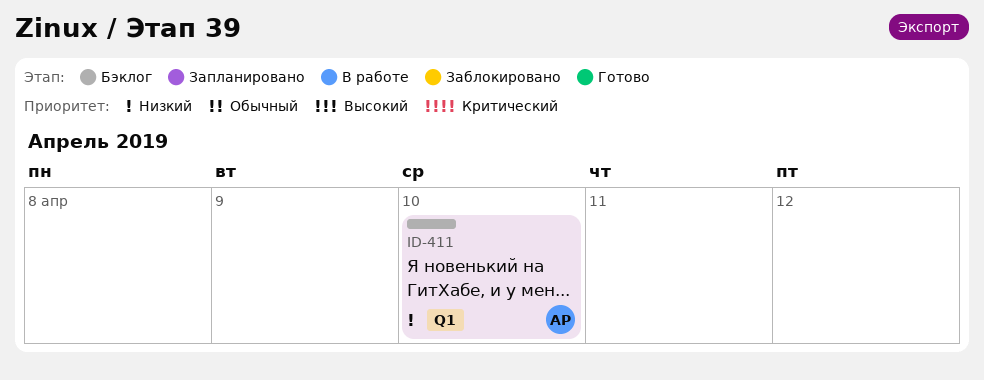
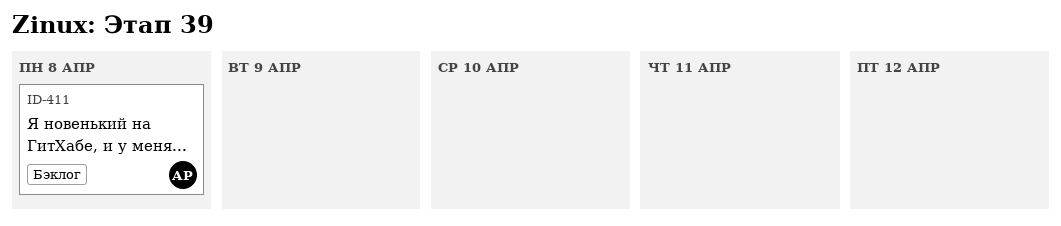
ID-411, due: Apr 10 -> Apr 8

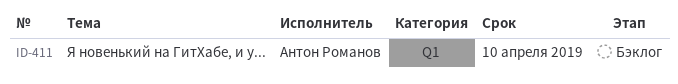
ID-411, due: Apr 8 -> Apr 10

